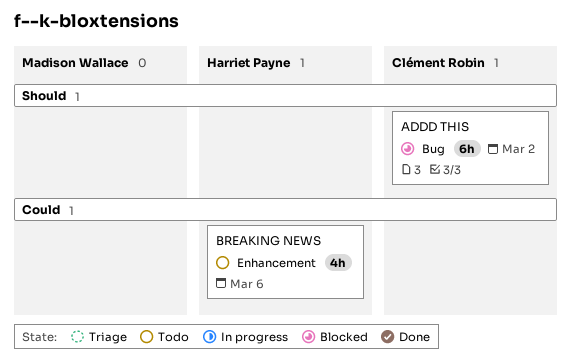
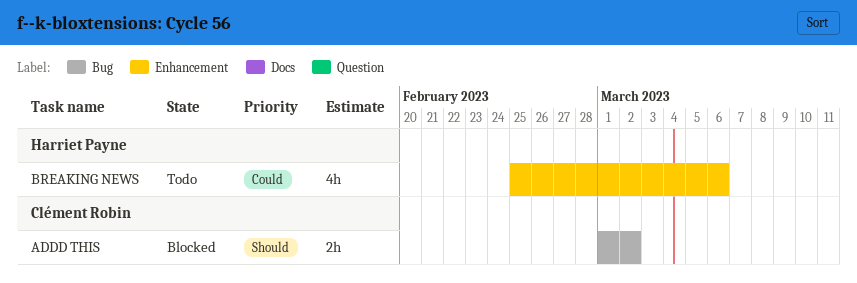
ADDD THIS, estimate: 6h -> 2h

